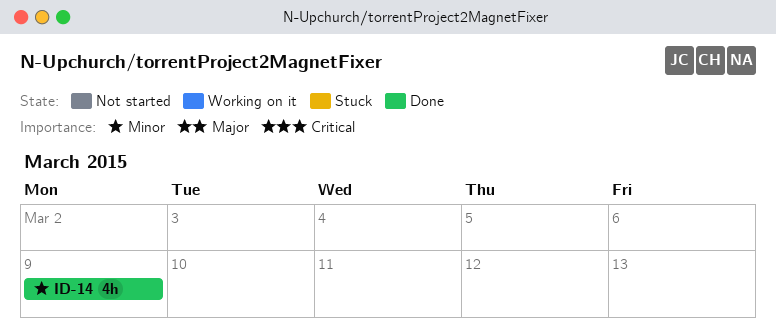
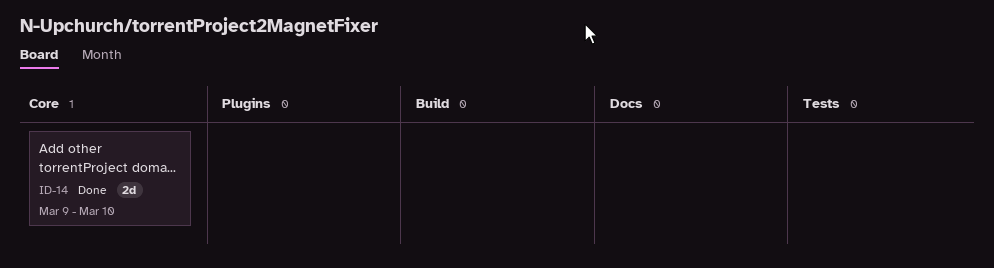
ID-14, estimate: 4h -> 2d
ID-14, due: Mar 9 -> Mar 10

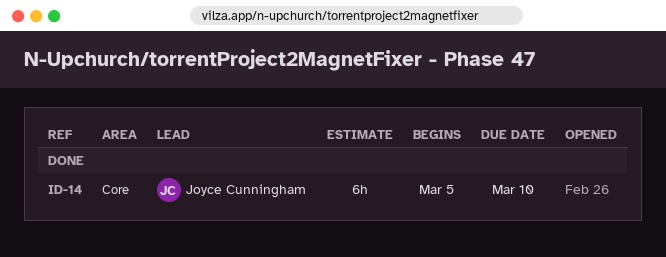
ID-14, estimate: 2d -> 6h
ID-14, start: Mar 9 -> Mar 5

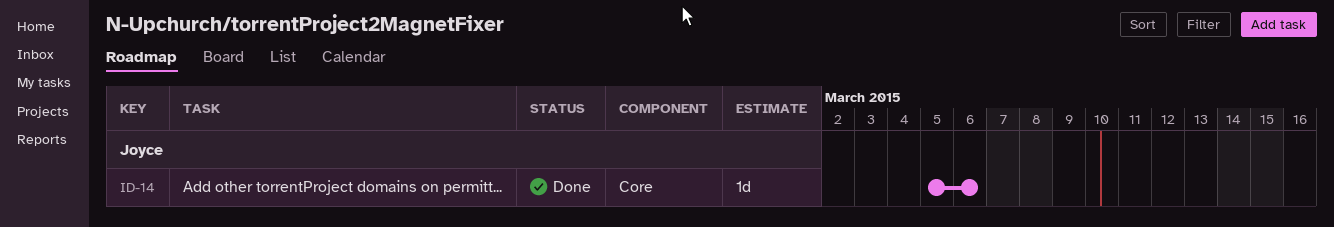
ID-14, estimate: 6h -> 1d
ID-14, due: Mar 10 -> Mar 6

